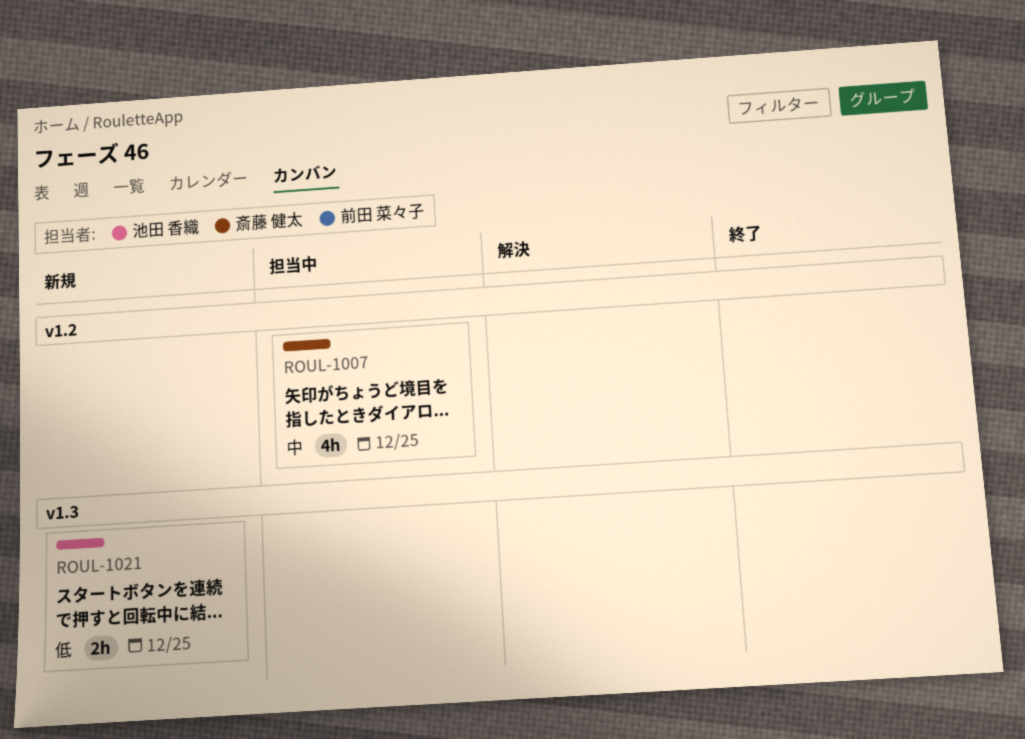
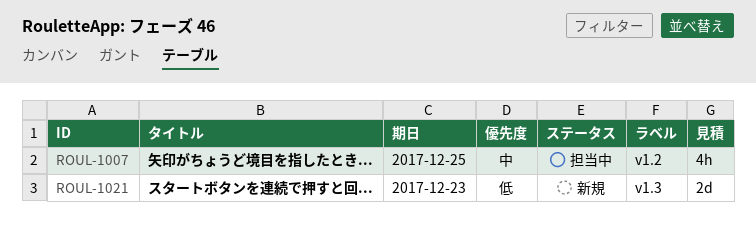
ROUL-1021, estimate: 2h -> 2d
ROUL-1021, due: Dec 25 -> Dec 23

